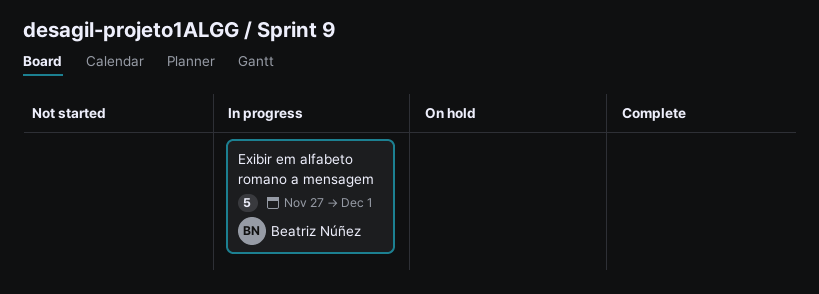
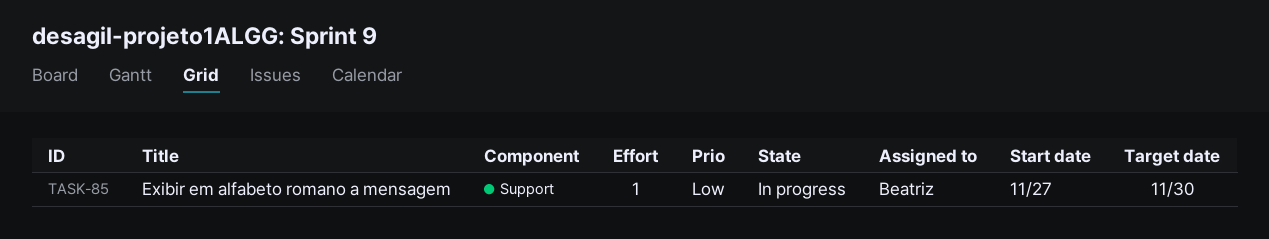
Exibir em alfabeto romano a mensagem, estimate: 5 -> 1
Exibir em alfabeto romano a mensagem, due: Dec 1 -> Nov 30

